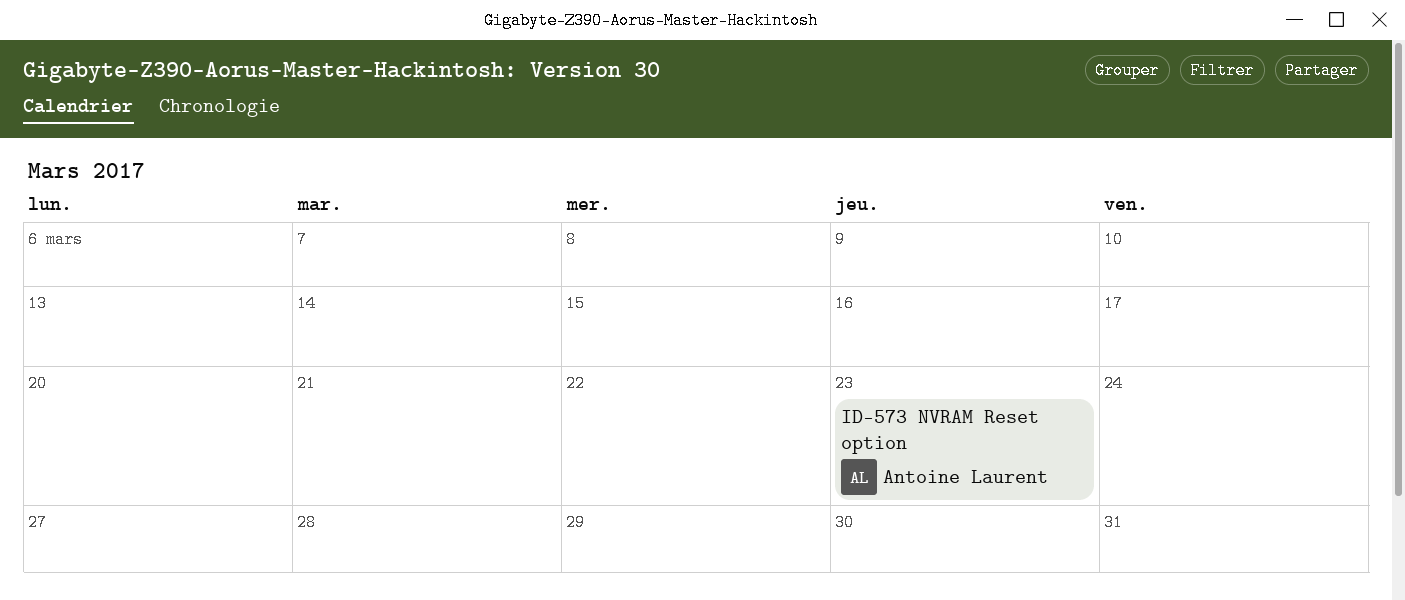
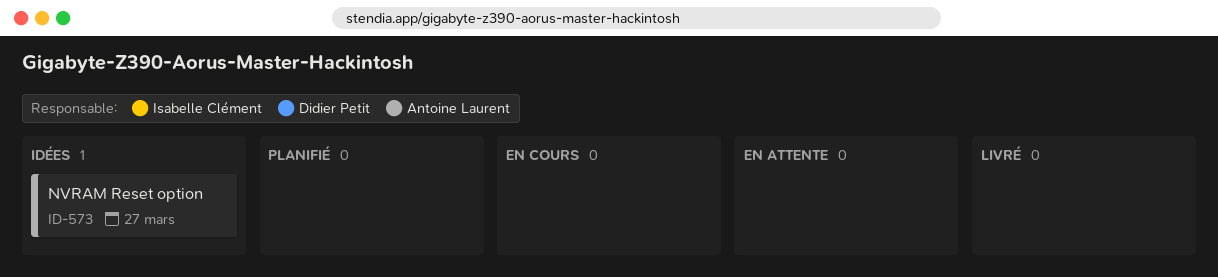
ID-573, due: Mar 23 -> Mar 27

